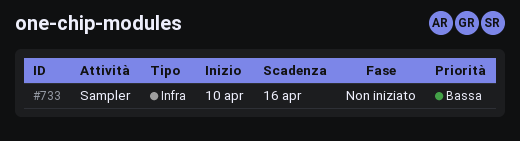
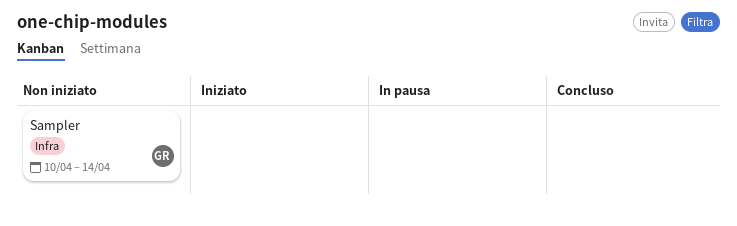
Sampler, due: Apr 16 -> Apr 14

